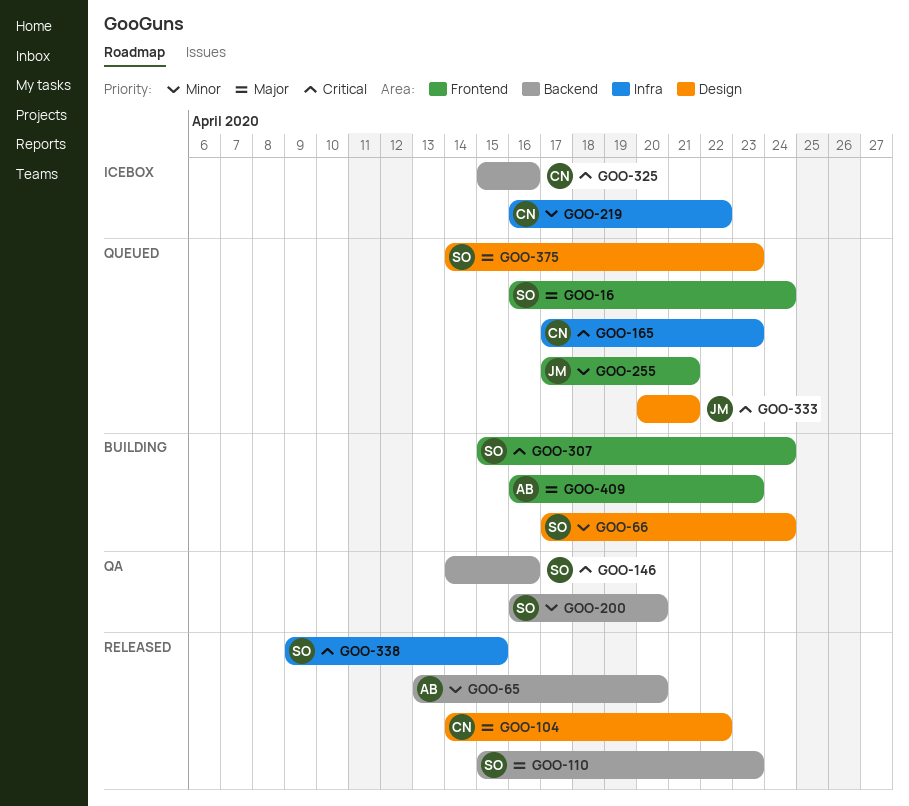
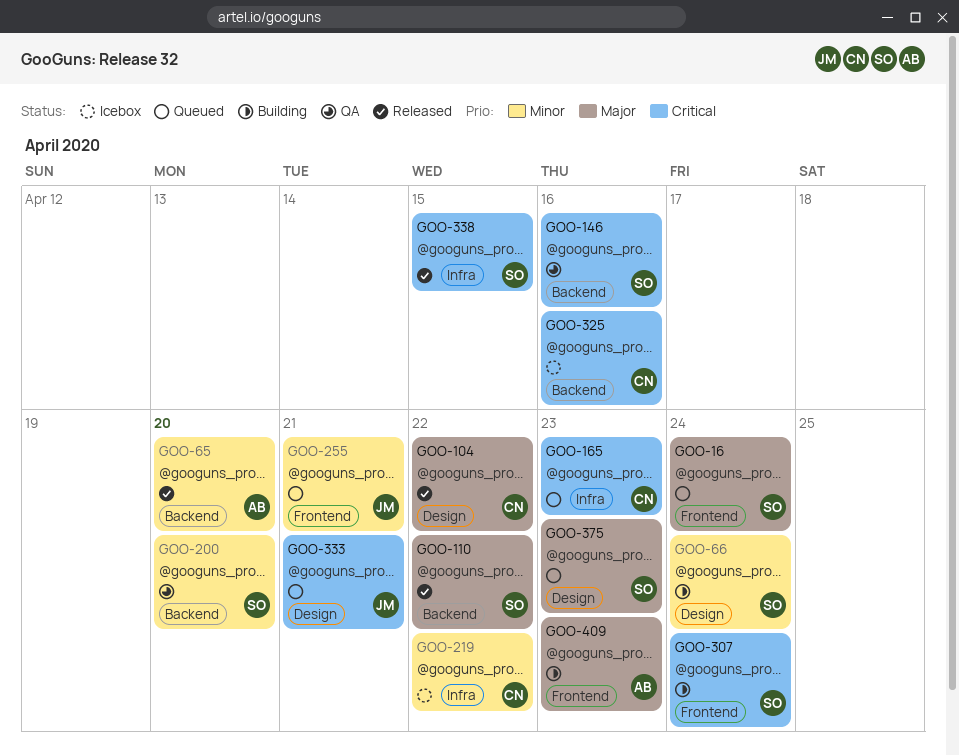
GOO-110, due: Apr 23 -> Apr 22

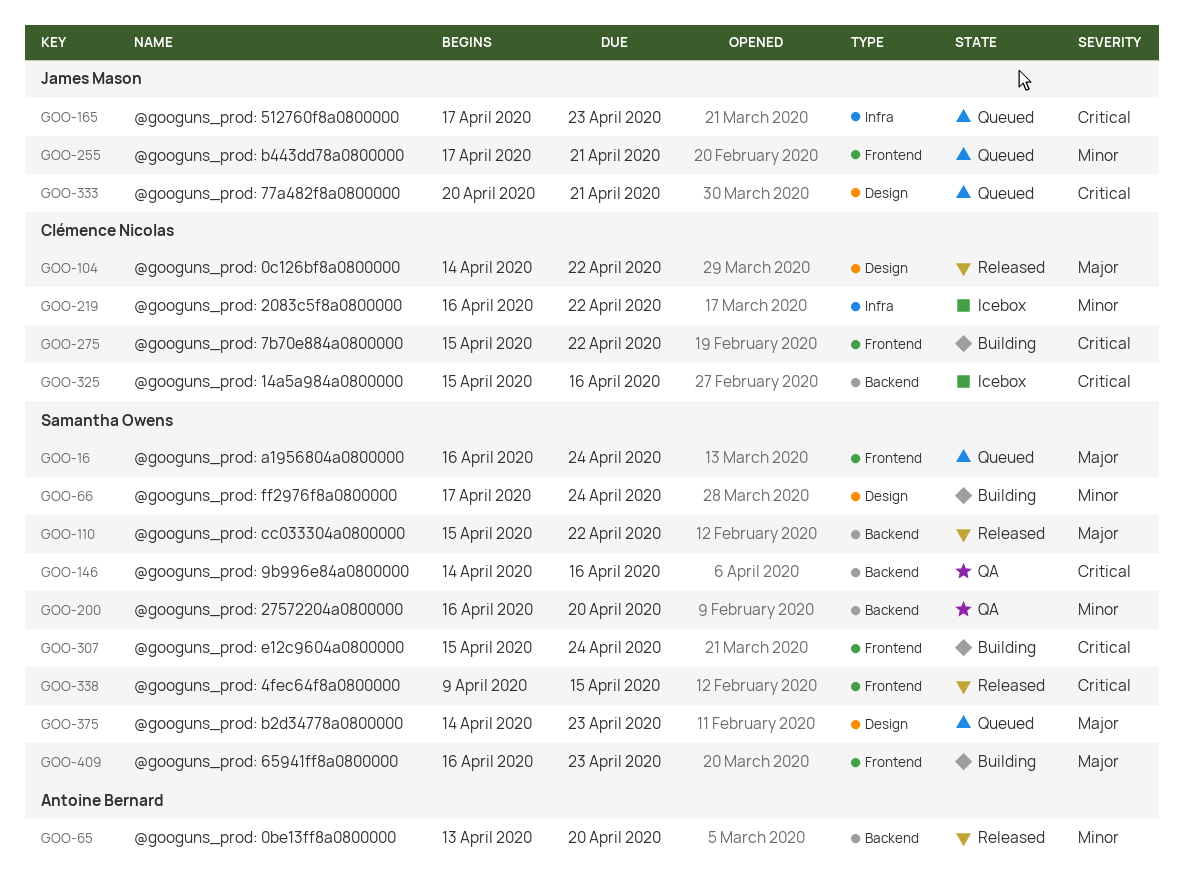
GOO-165, owner: Clémence Nicolas -> James Mason
GOO-275: none -> present
GOO-338, label: Infra -> Frontend
GOO-409, owner: Antoine Bernard -> Samantha Owens

